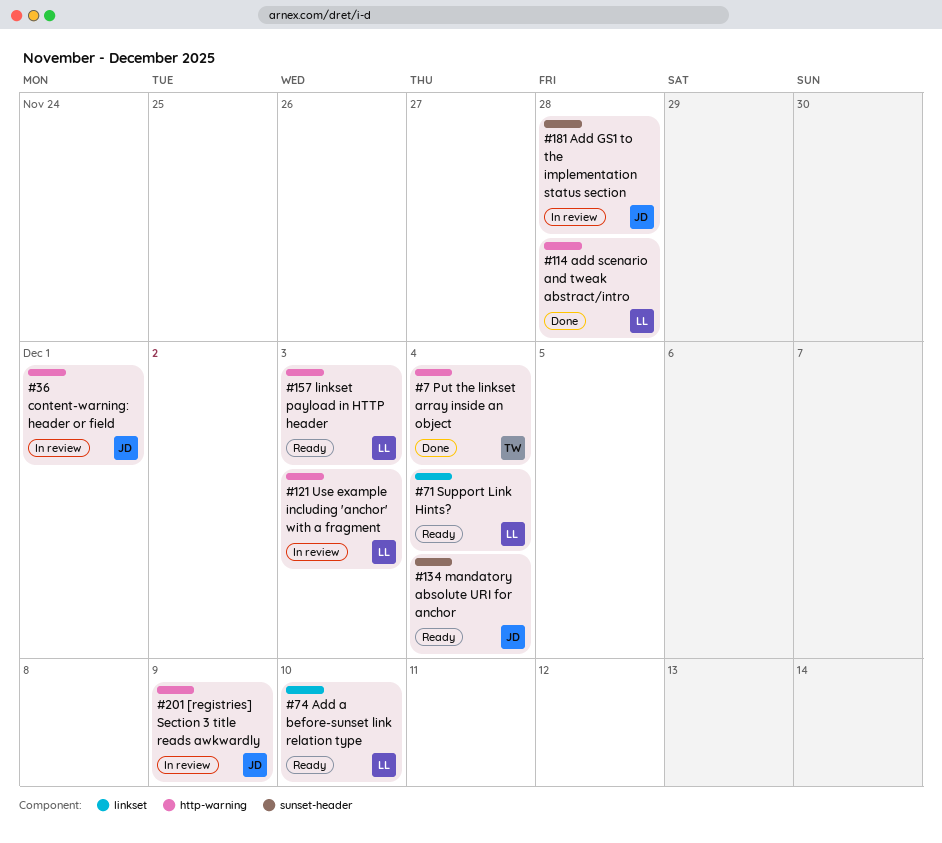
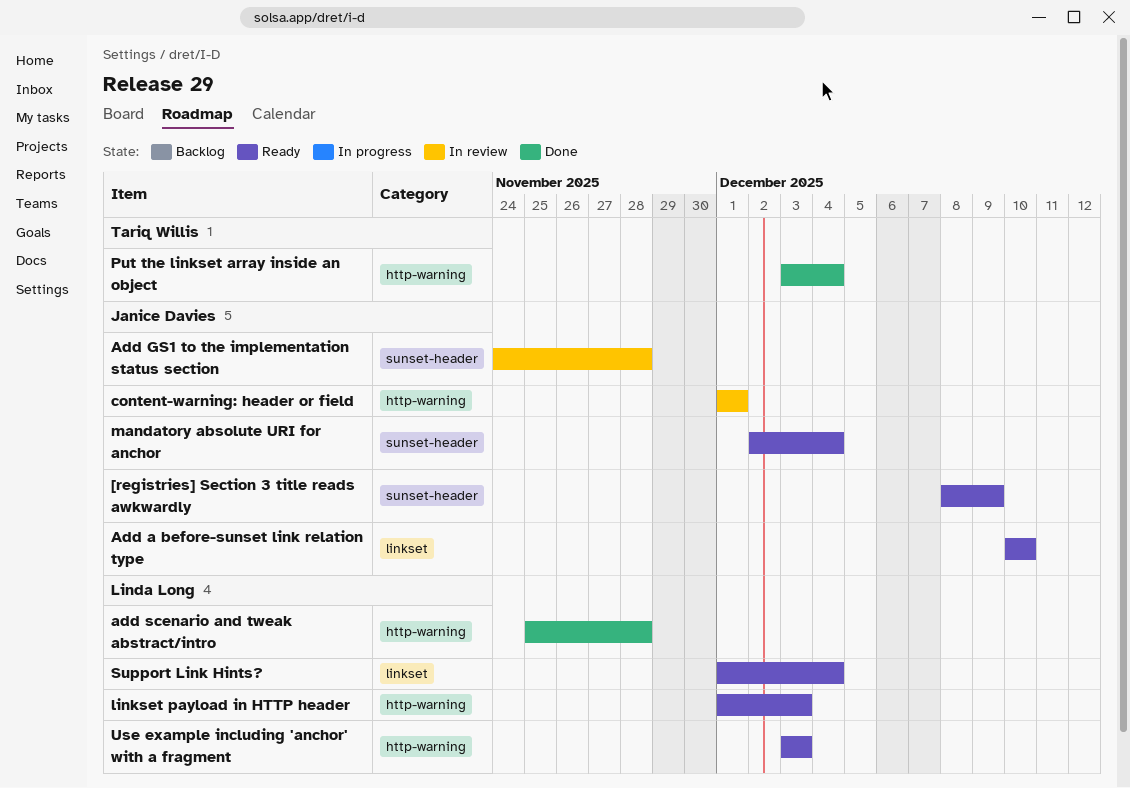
[registries] Section 3 title reads awkwardly, status: In review -> Ready
[registries] Section 3 title reads awkwardly, label: http-warning -> sunset-header
Add a before-sunset link relation type, owner: Linda Long -> Janice Davies
Use example including 'anchor' with a fragment, status: In review -> Ready

